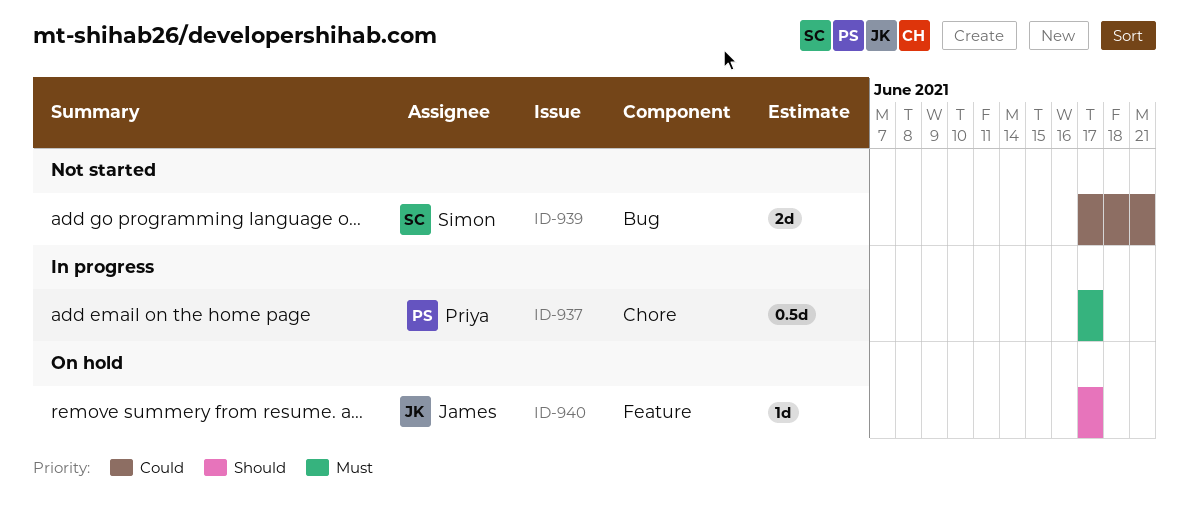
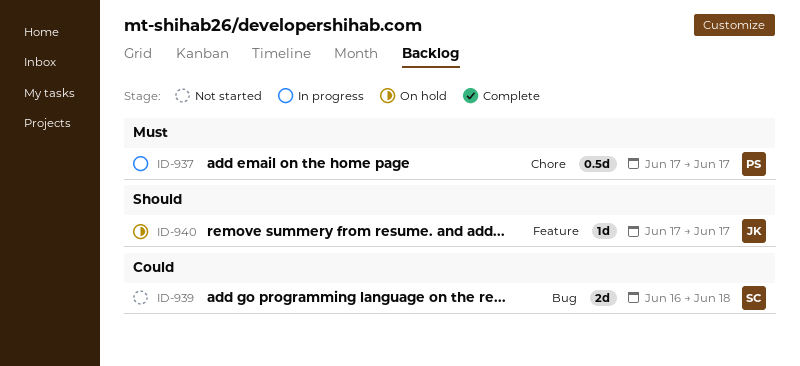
ID-939, start: Jun 17 -> Jun 16
ID-939, due: Jun 21 -> Jun 18

